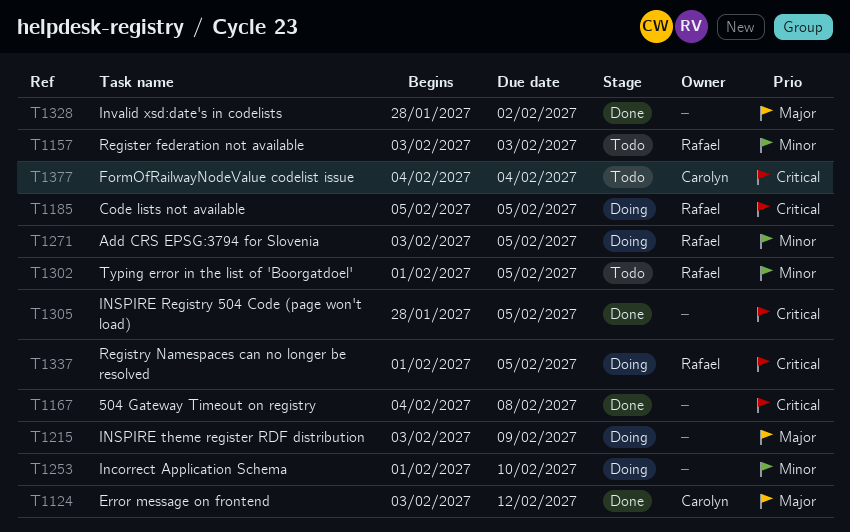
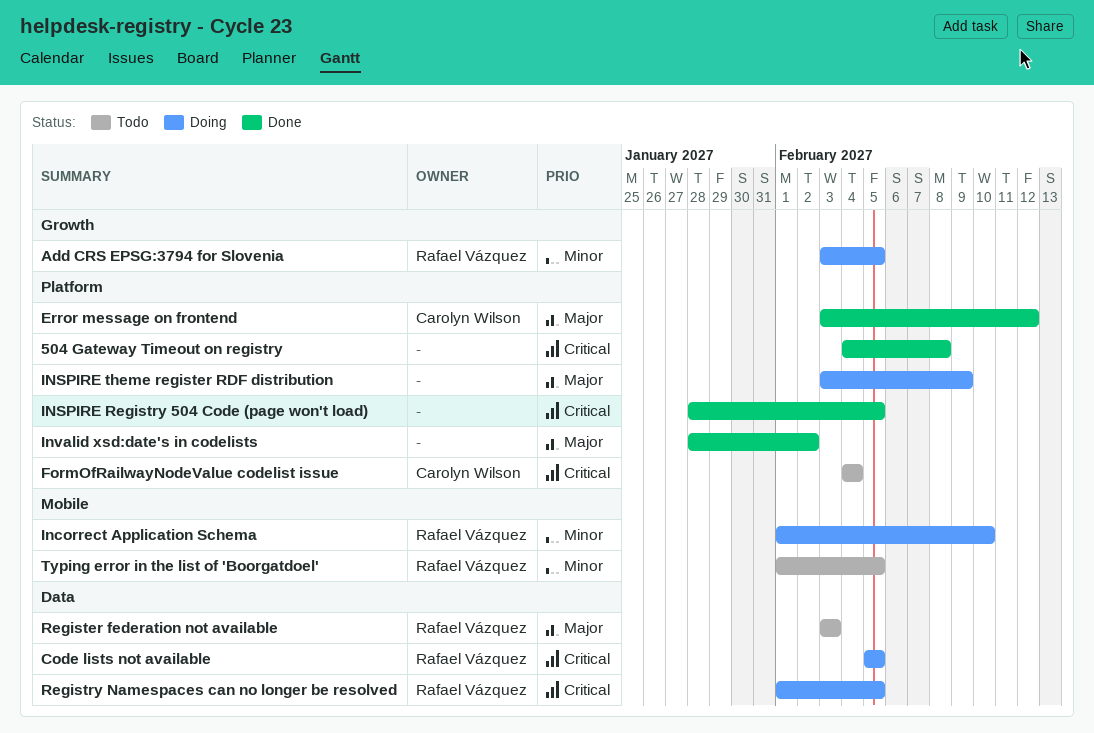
Incorrect Application Schema, owner: none -> Rafael Vázquez
Register federation not available, priority: Minor -> Major

